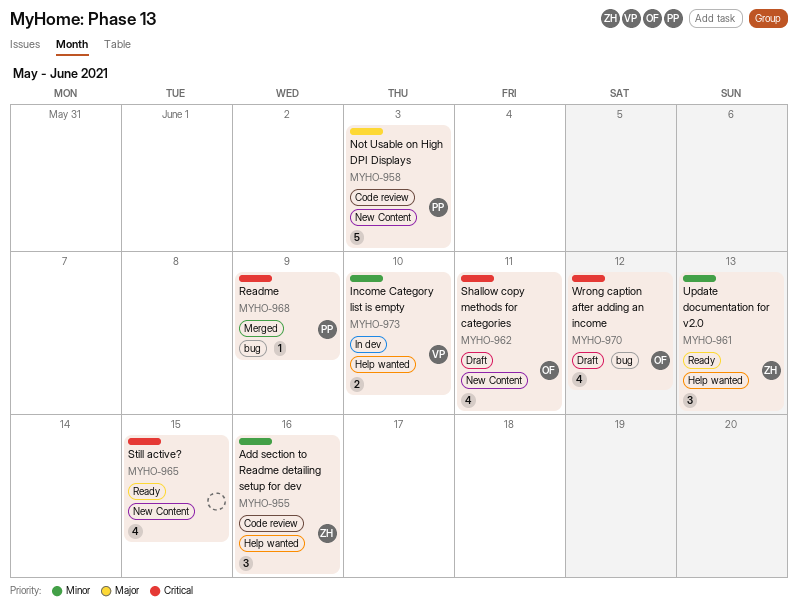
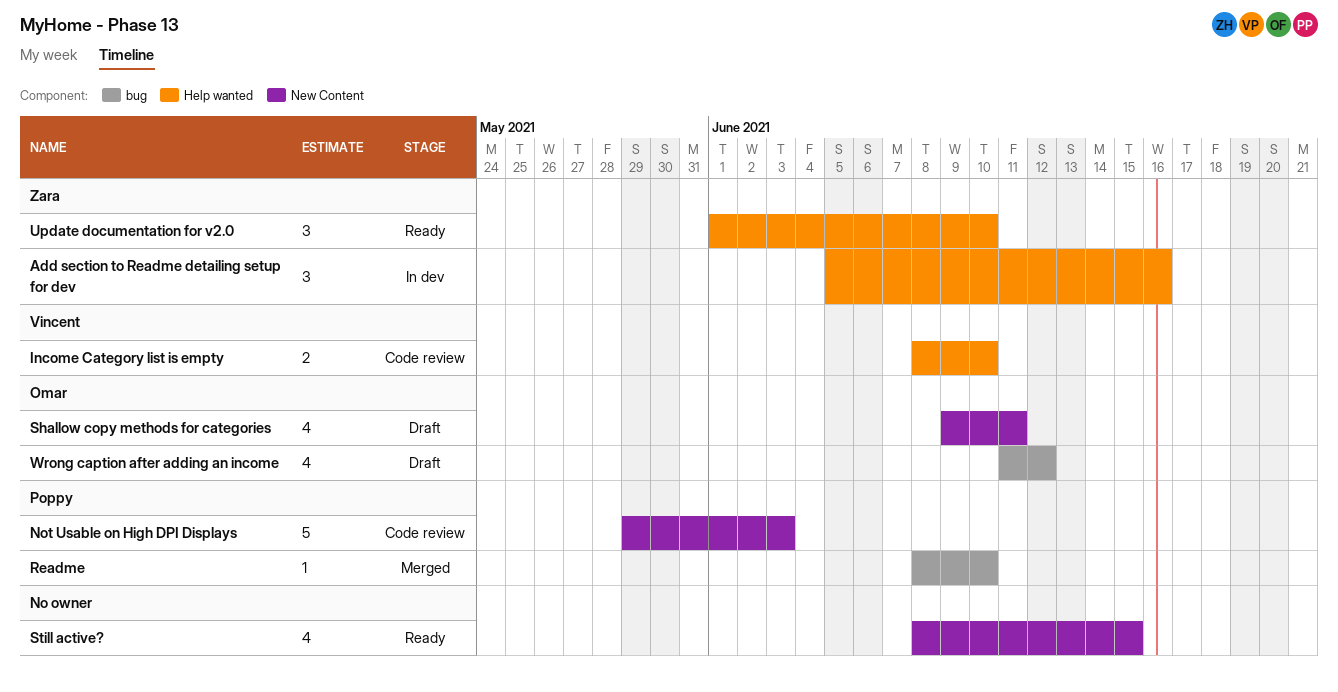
Add section to Readme detailing setup for dev, status: Code review -> In dev
Income Category list is empty, status: In dev -> Code review
Readme, due: Jun 9 -> Jun 10
Update documentation for v2.0, due: Jun 13 -> Jun 10

